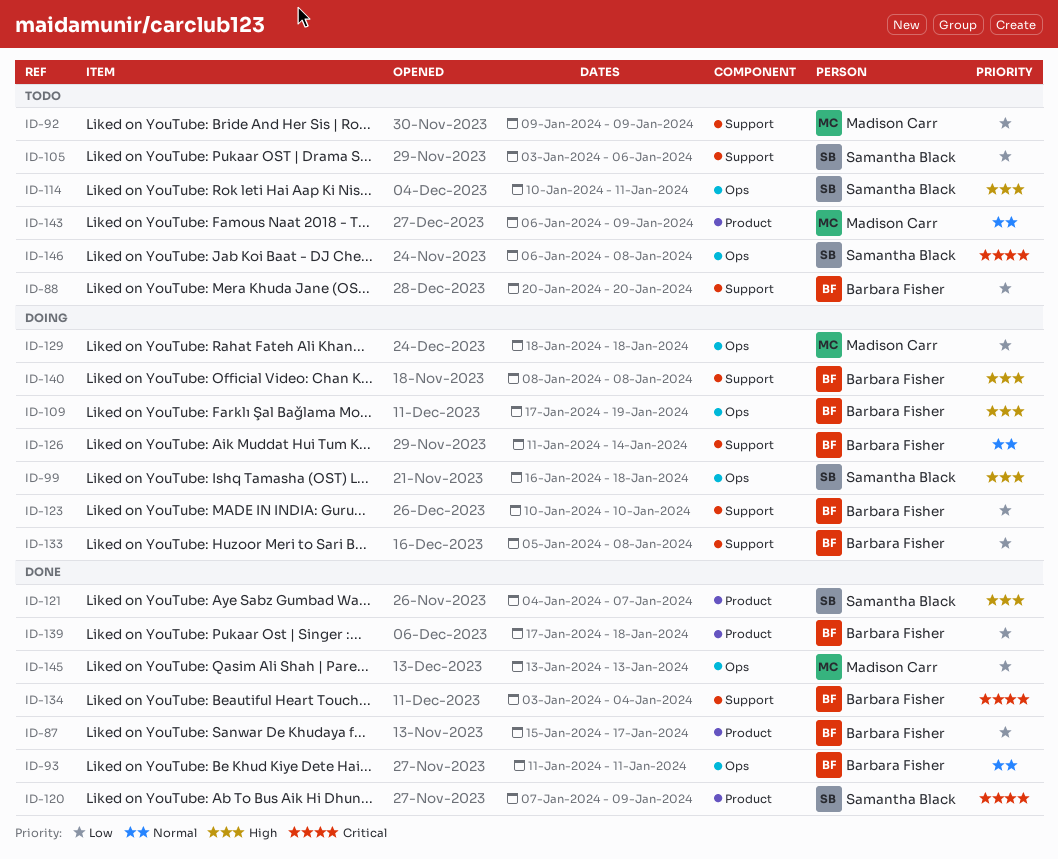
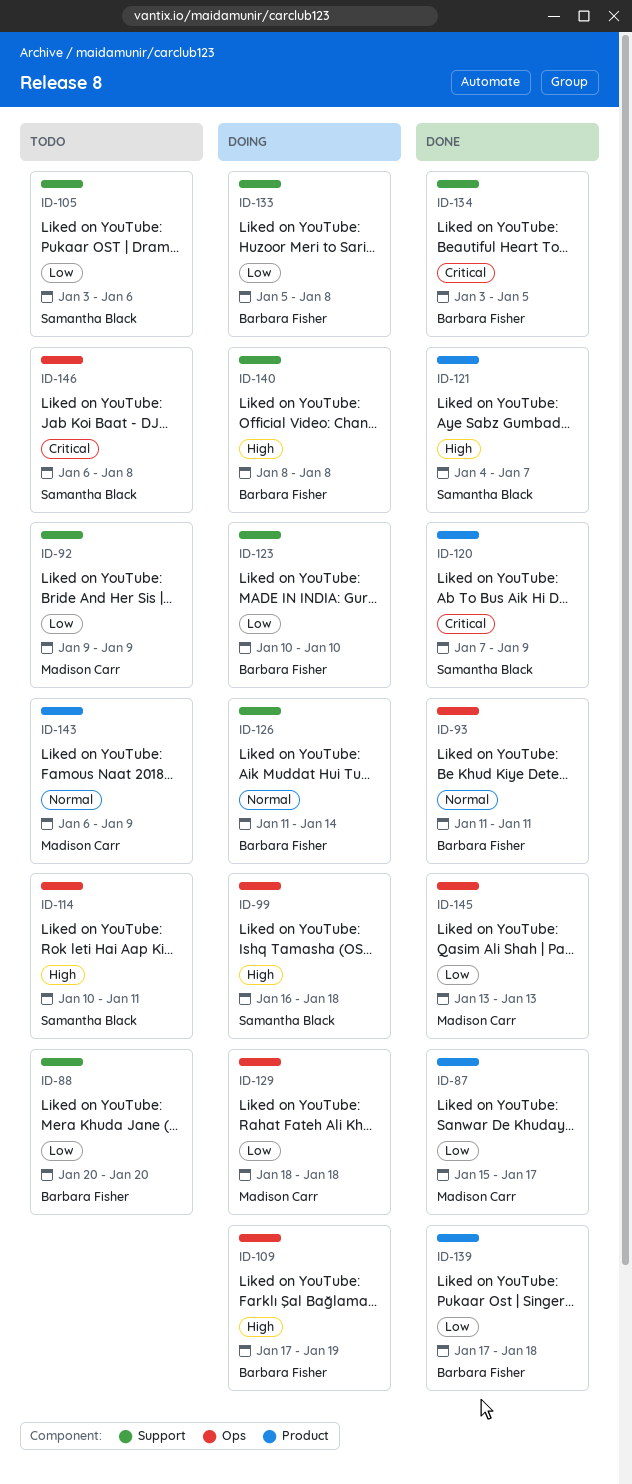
ID-87, owner: Barbara Fisher -> Madison Carr
ID-134, due: Jan 4 -> Jan 5

